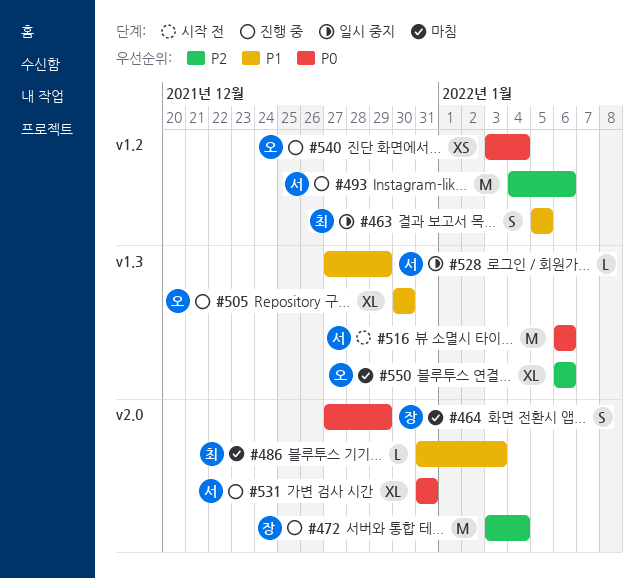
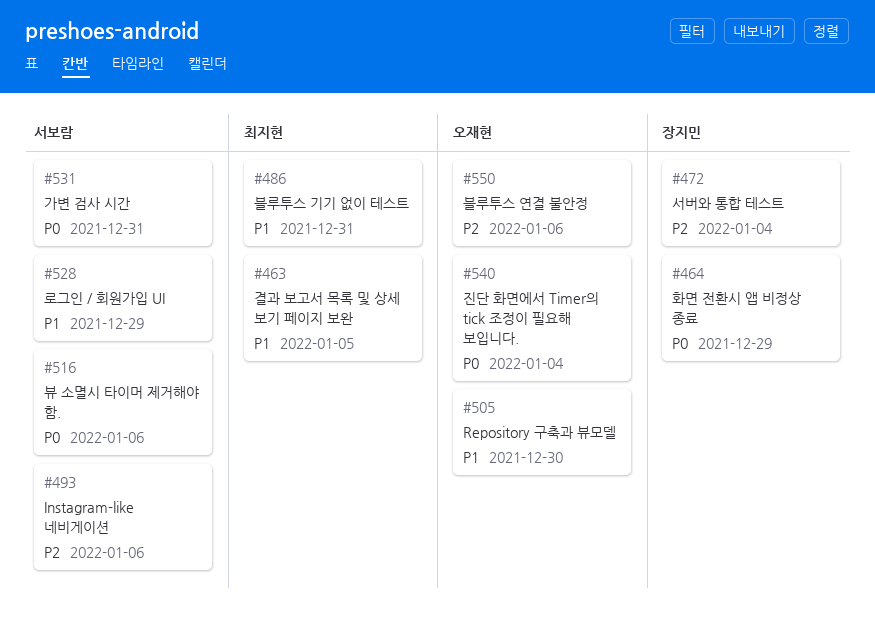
#486, due: Jan 3 -> Dec 31

